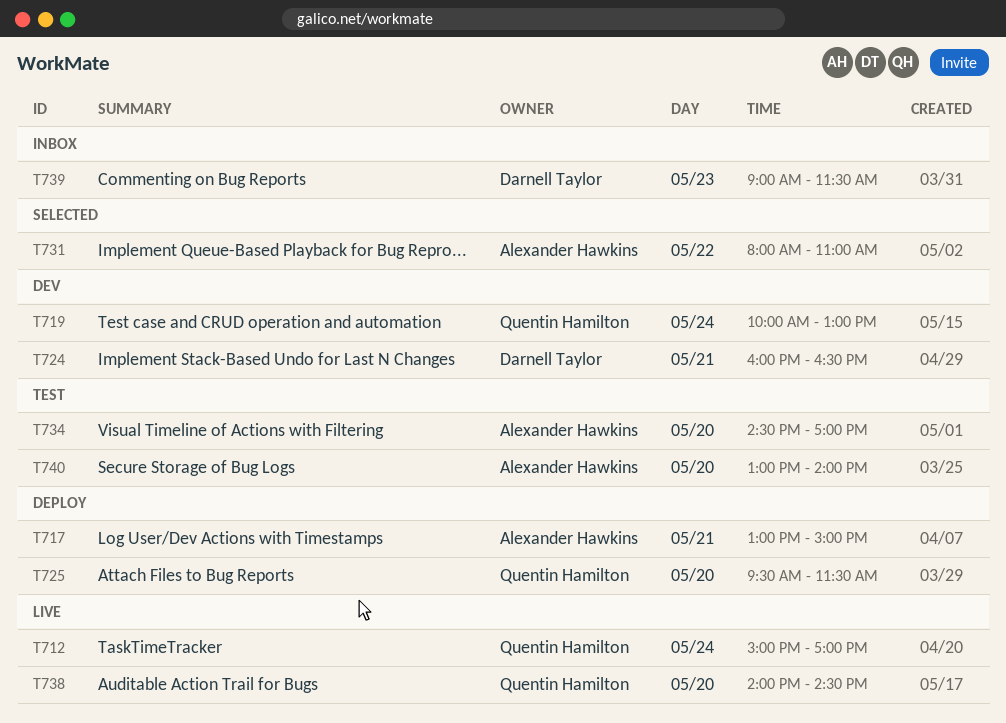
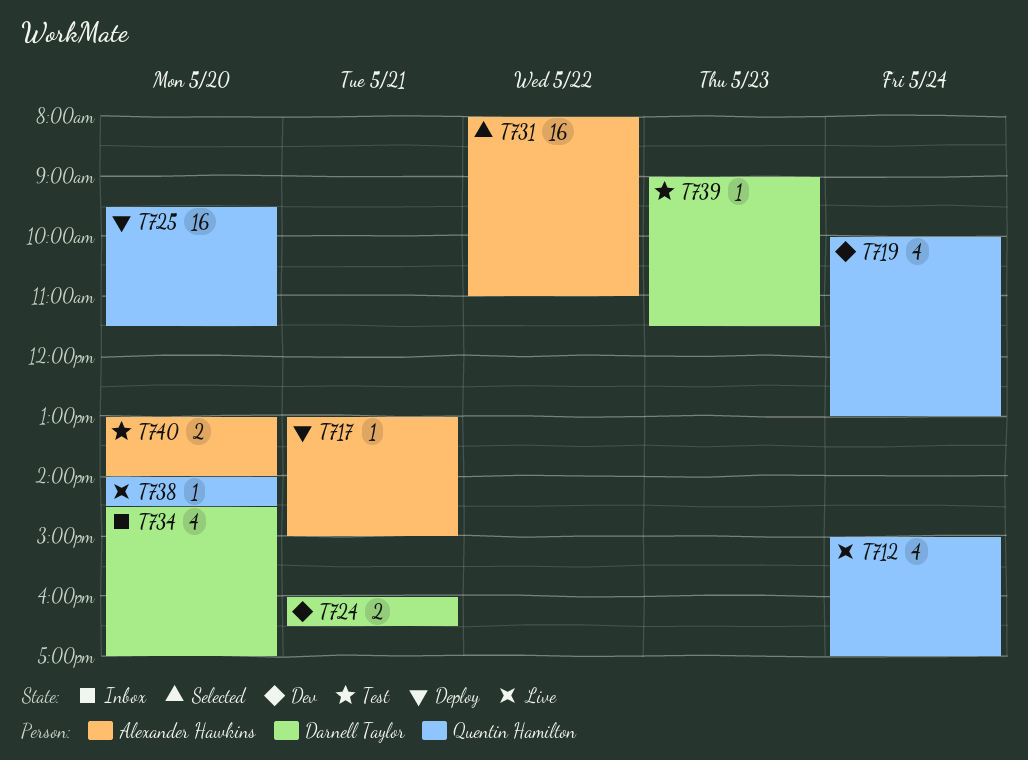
T734, status: Test -> Inbox
T734, owner: Alexander Hawkins -> Darnell Taylor
T739, status: Inbox -> Test

